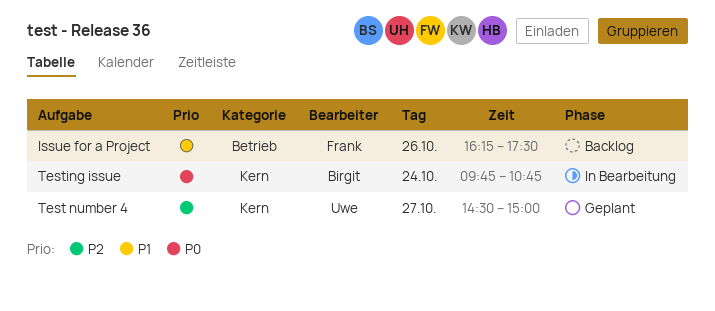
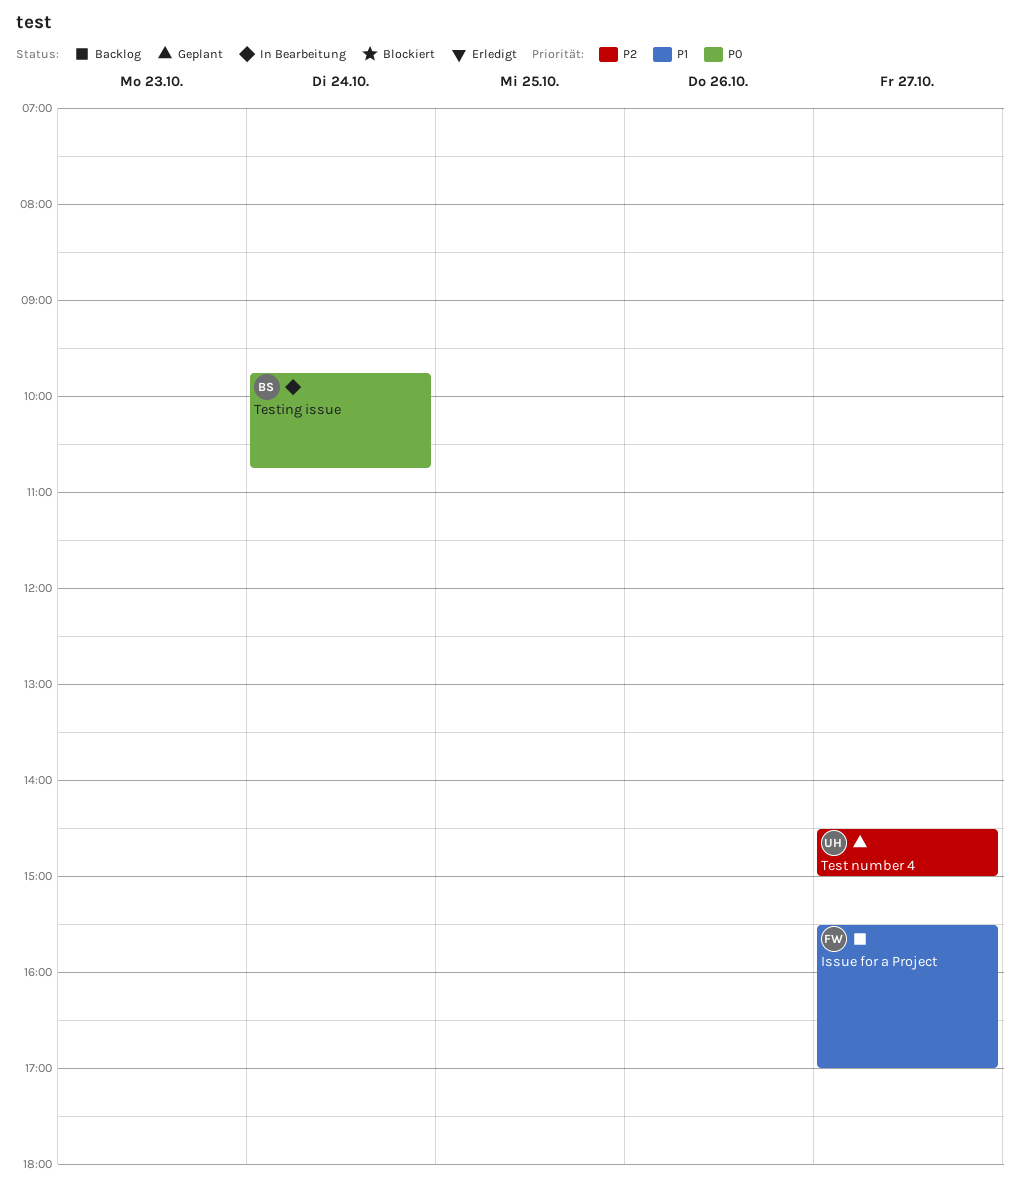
Issue for a Project, day: Oct 26 -> Oct 27
Issue for a Project, begins: 16:15 -> 15:30
Issue for a Project, ends: 17:30 -> 17:00

